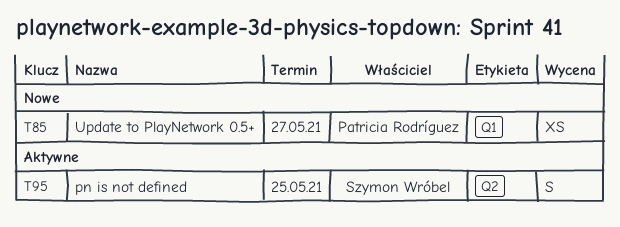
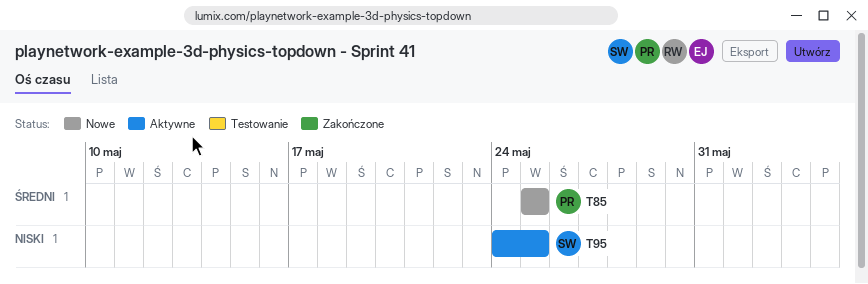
T85, due: May 27 -> May 25

